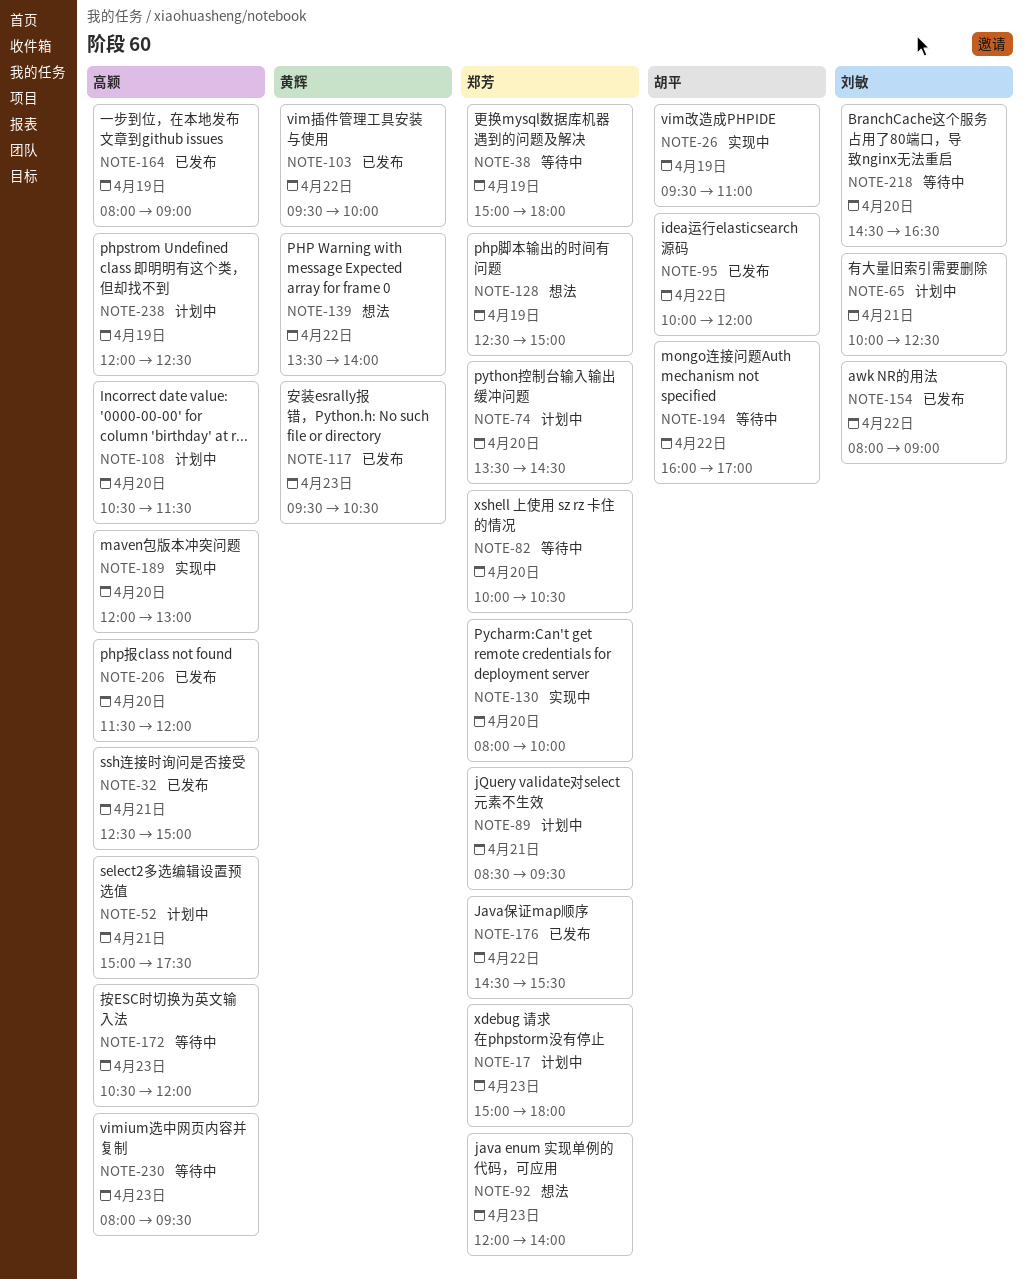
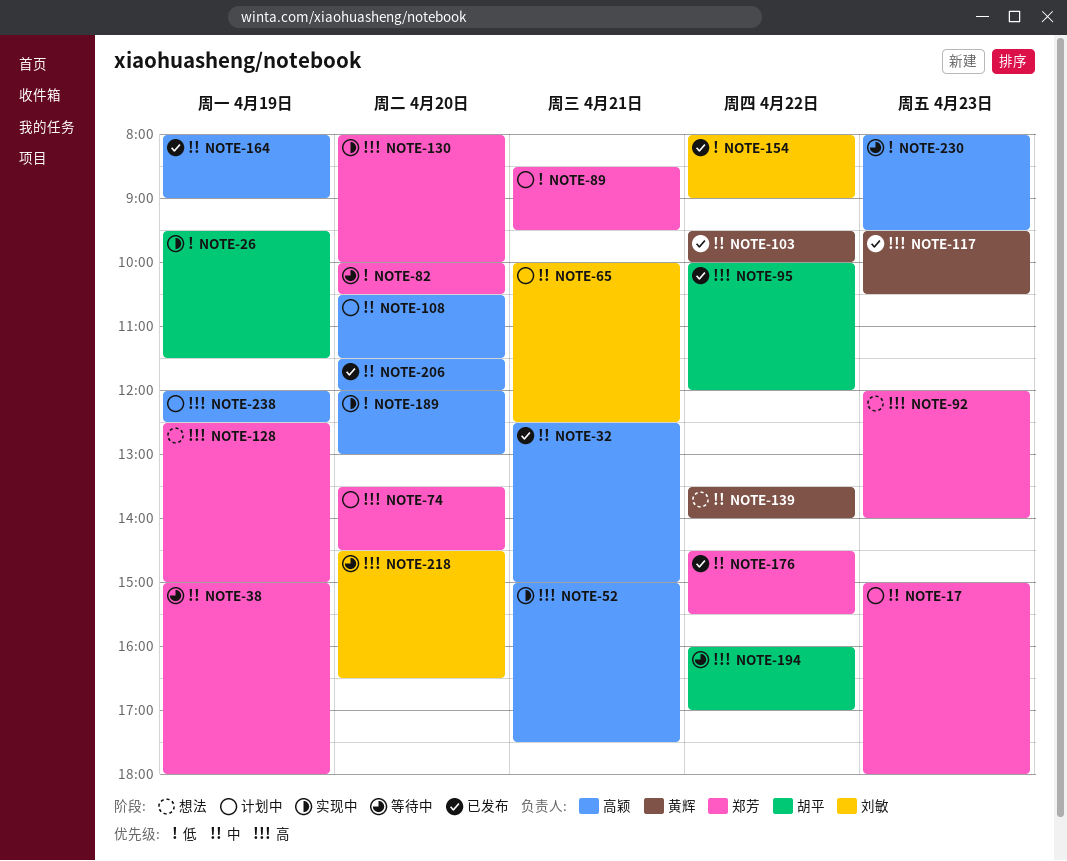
NOTE-26, ends: 11:00 -> 11:30
NOTE-52, status: 计划中 -> 实现中
NOTE-172: present -> none

